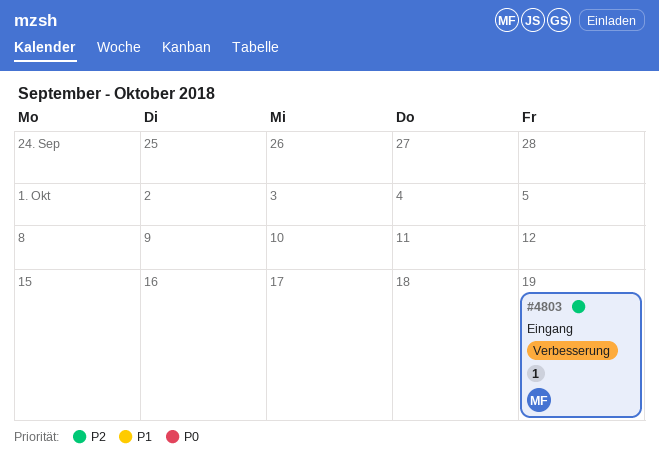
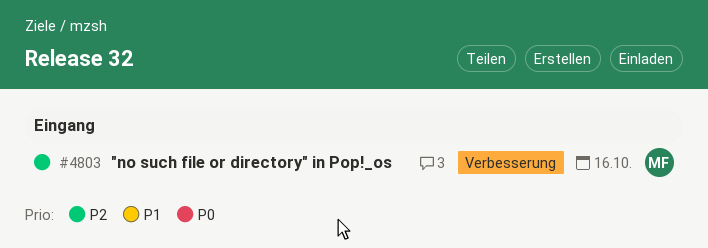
#4803, due: Oct 19 -> Oct 16

